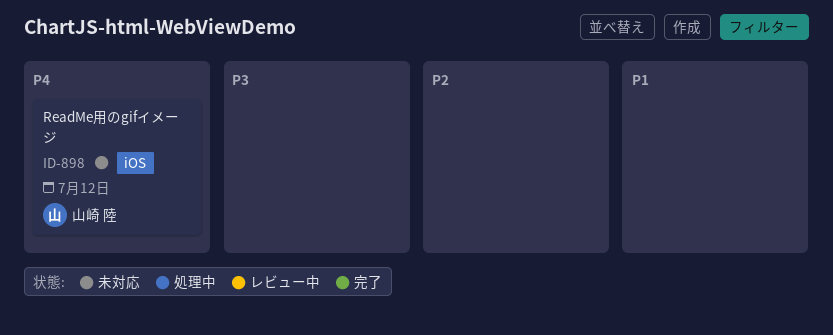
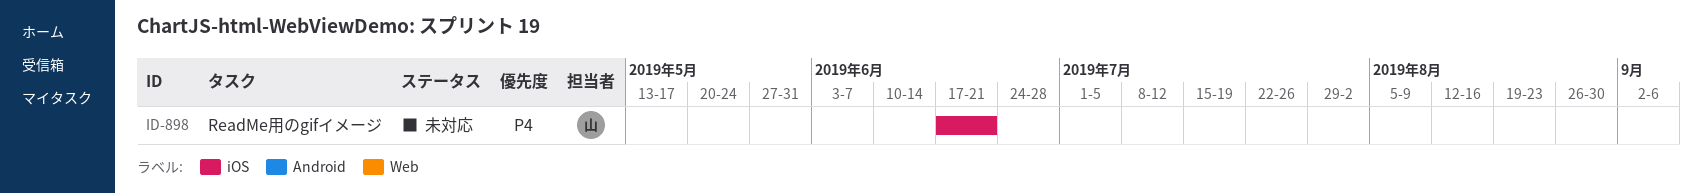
ID-898, due: Jul 12 -> Jun 21

